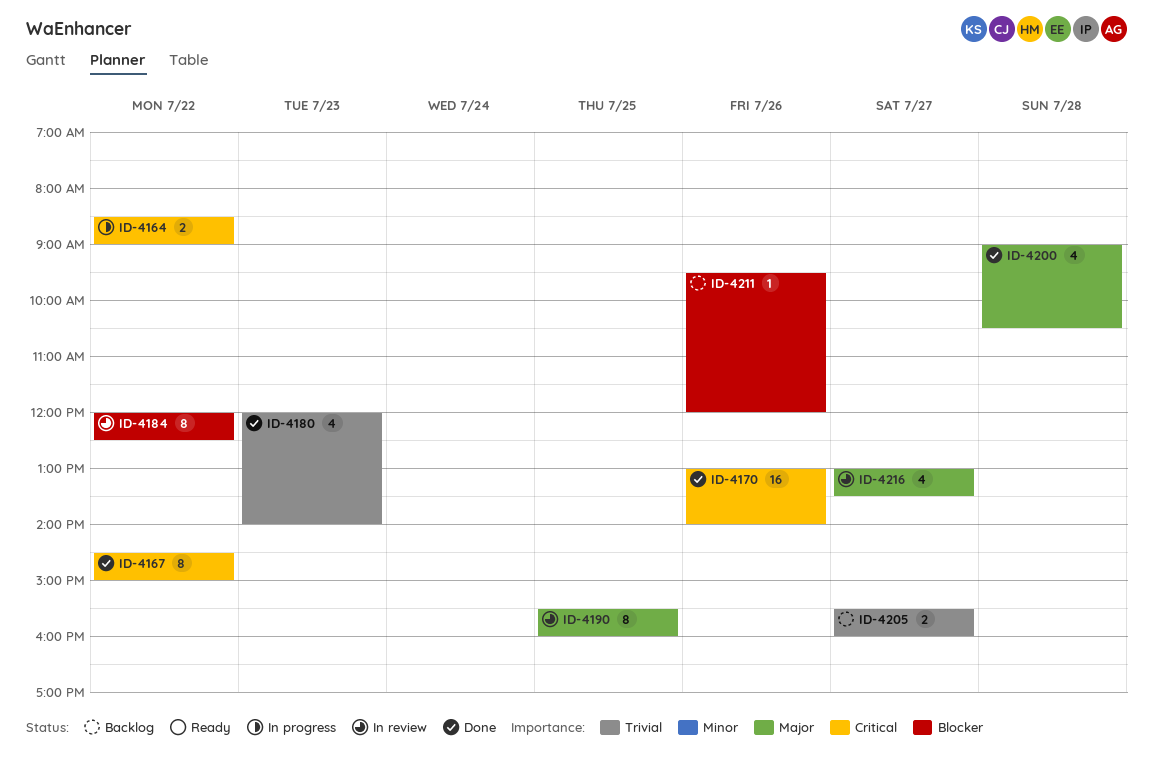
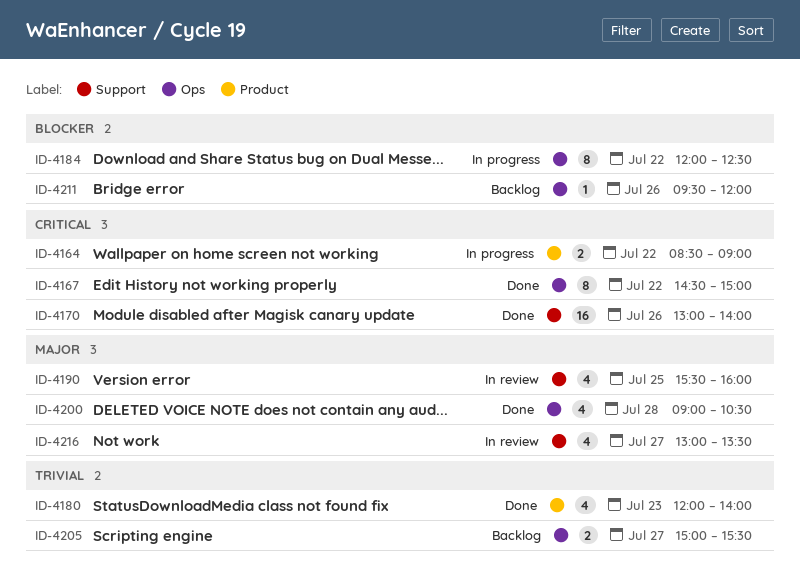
ID-4184, status: In review -> In progress
ID-4190, estimate: 8 -> 4
ID-4205, begins: 15:30 -> 15:00
ID-4205, ends: 16:00 -> 15:30

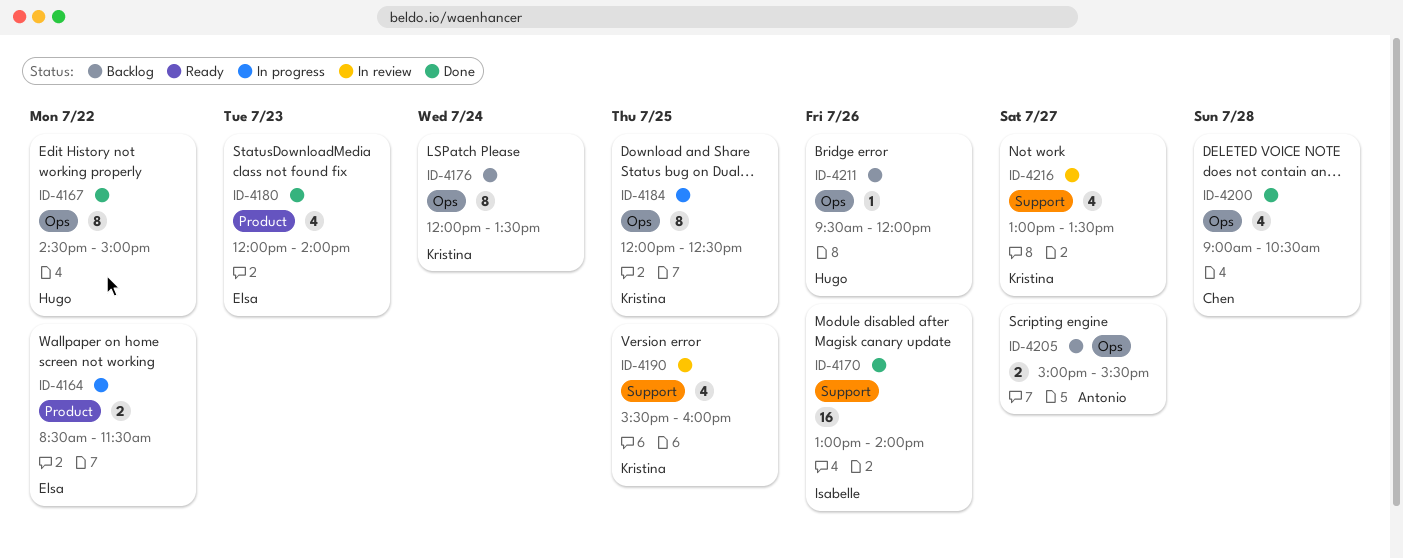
ID-4164, ends: 09:00 -> 11:30
ID-4176: none -> present
ID-4184, day: Jul 22 -> Jul 25

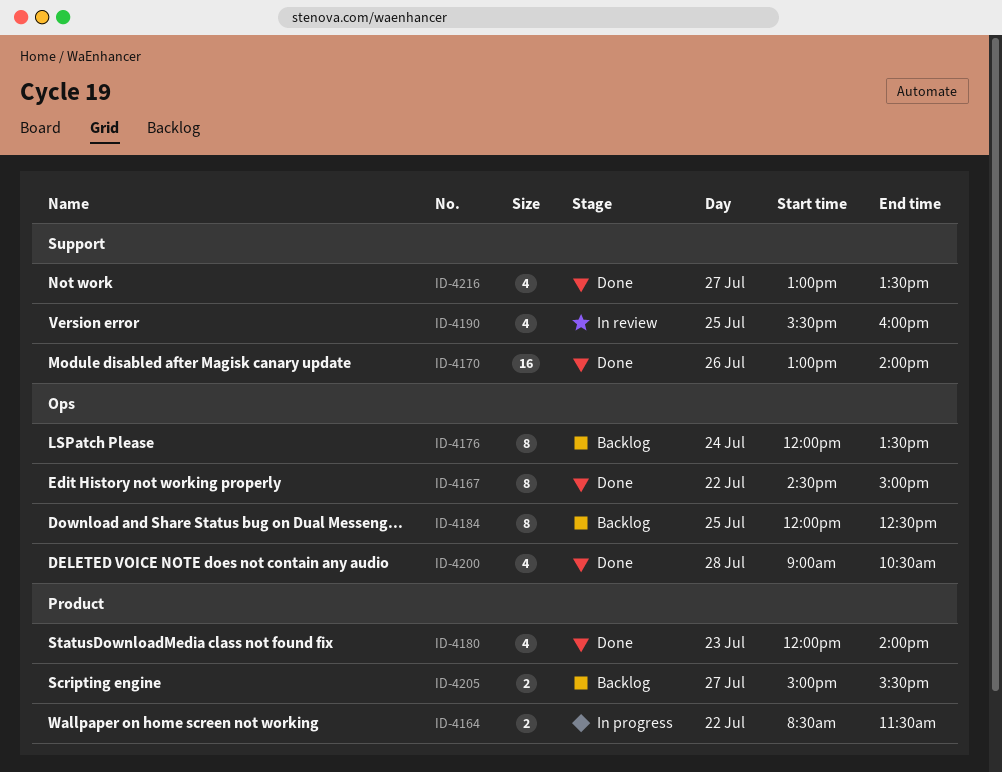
ID-4184, status: In progress -> Backlog
ID-4205, label: Ops -> Product
ID-4211: present -> none
ID-4216, status: In review -> Done

